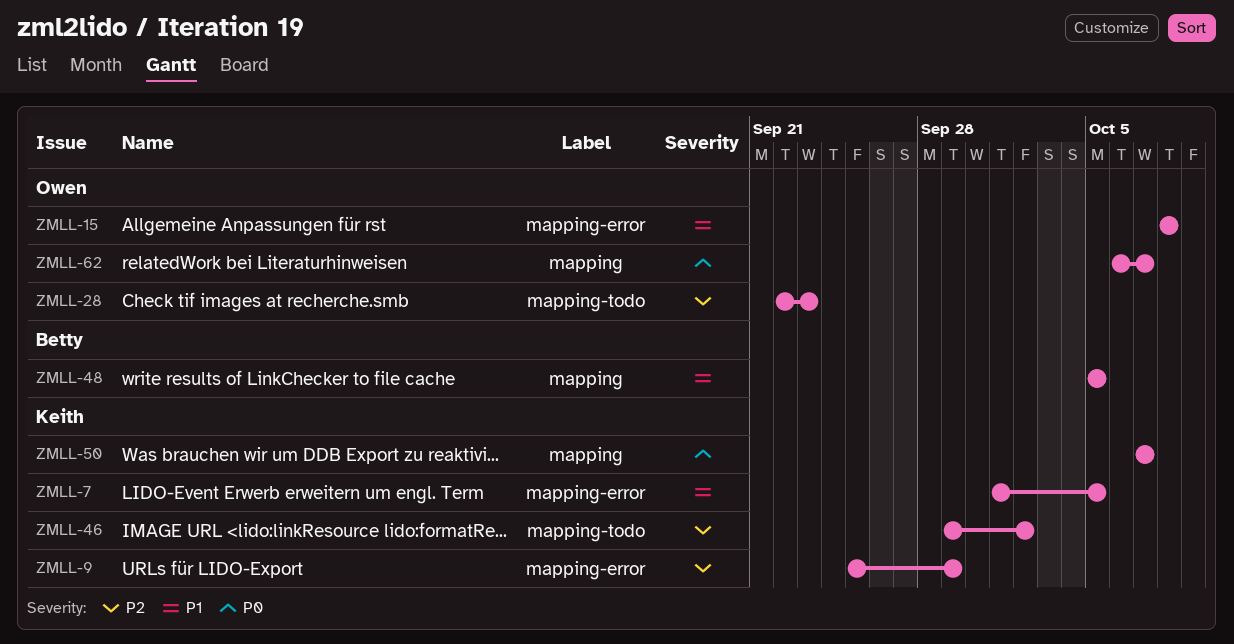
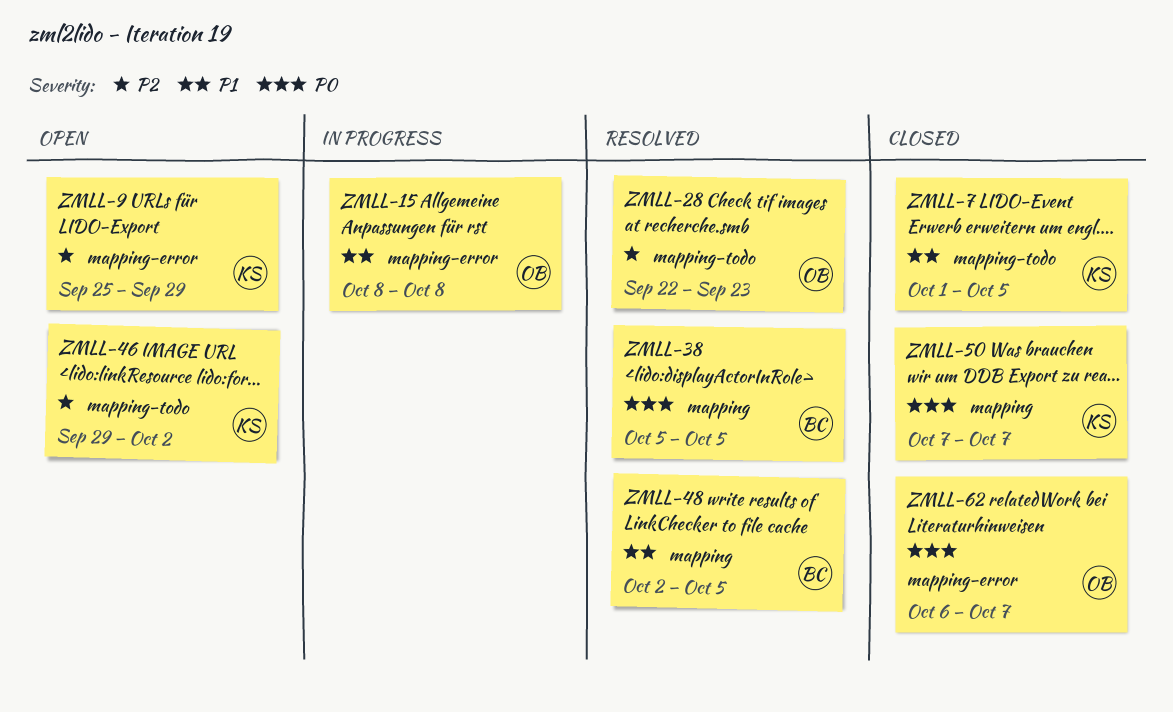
ZMLL-7, label: mapping-error -> mapping-todo
ZMLL-38: none -> present
ZMLL-48, start: Oct 5 -> Oct 2
ZMLL-62, label: mapping -> mapping-error

